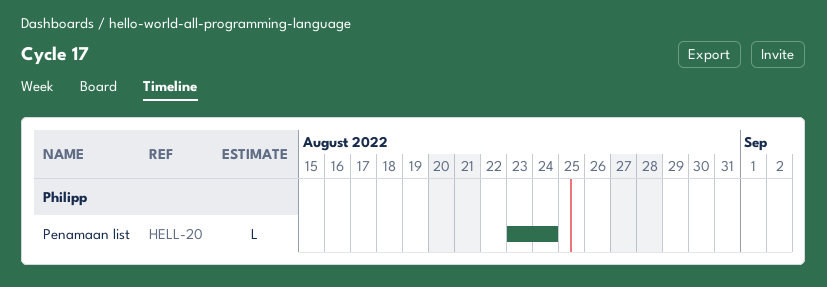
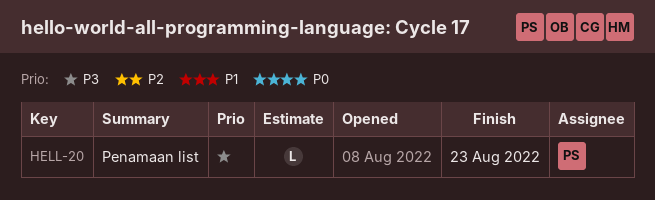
HELL-20, due: Aug 24 -> Aug 23

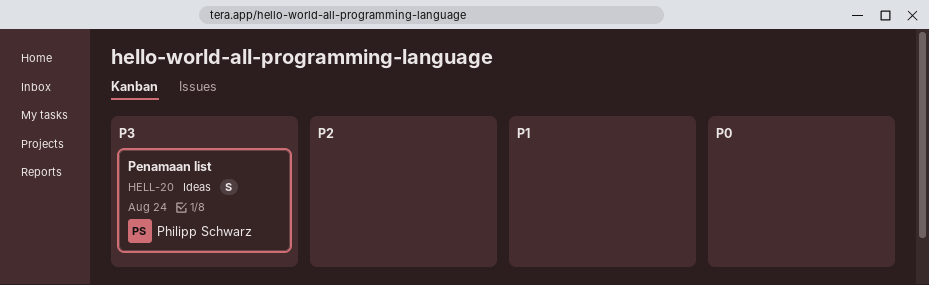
HELL-20, estimate: L -> S
HELL-20, due: Aug 23 -> Aug 24

